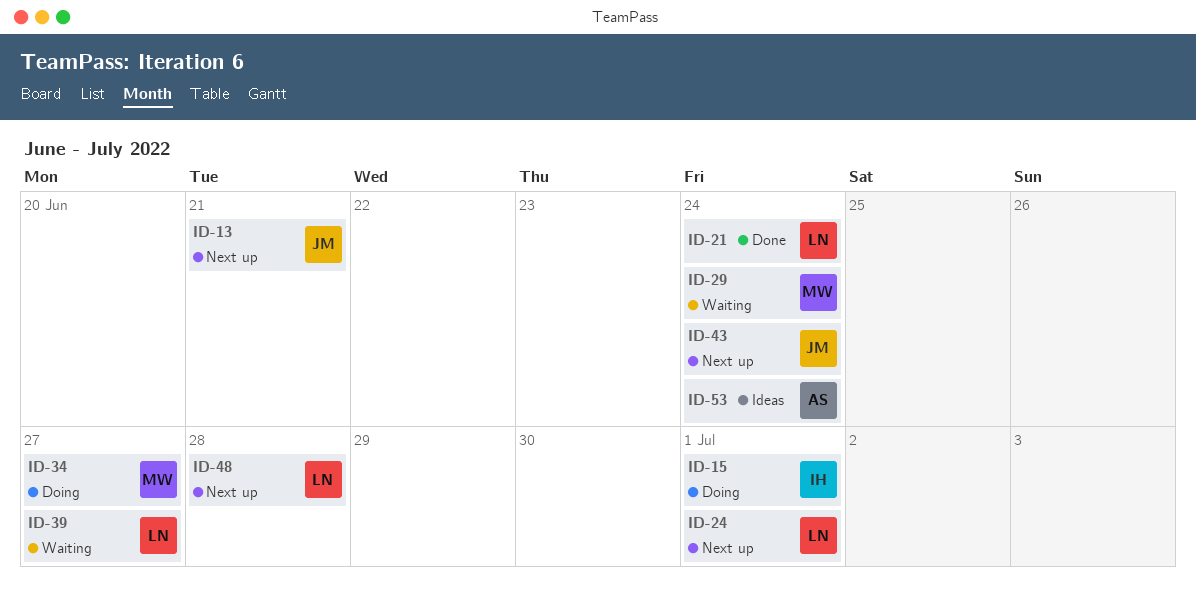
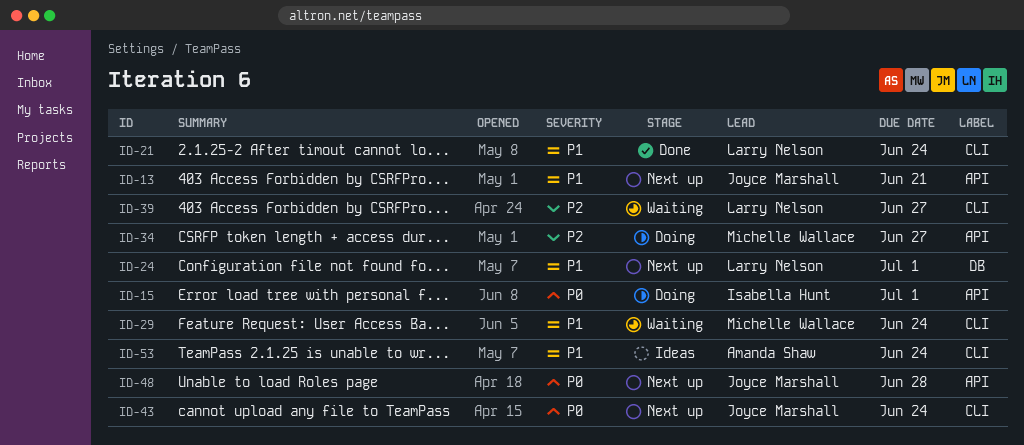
ID-48, owner: Larry Nelson -> Joyce Marshall

